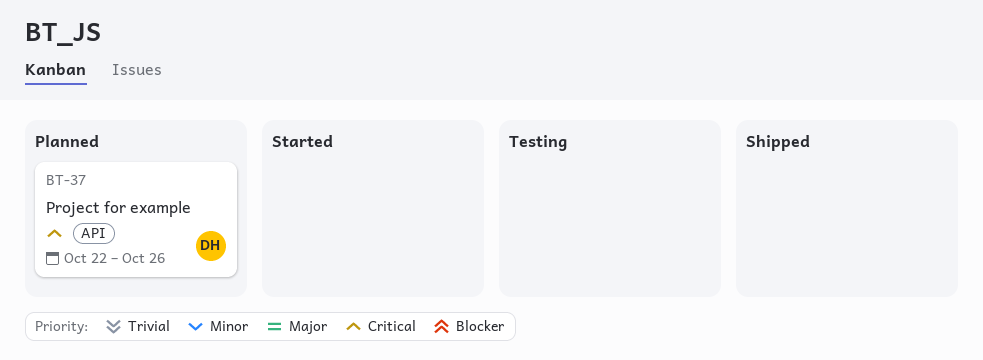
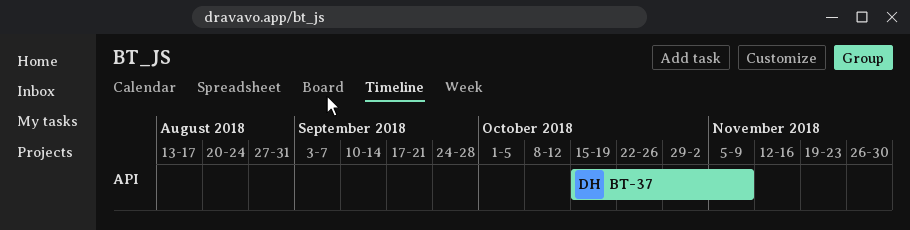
BT-37, start: Oct 22 -> Oct 15
BT-37, due: Oct 26 -> Nov 9

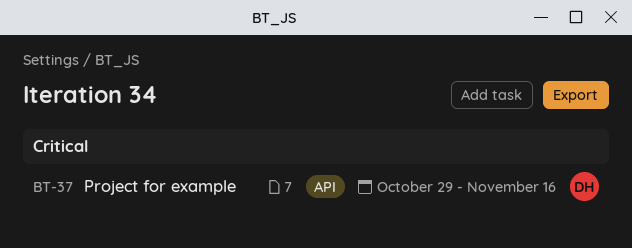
BT-37, start: Oct 15 -> Oct 29
BT-37, due: Nov 9 -> Nov 16

